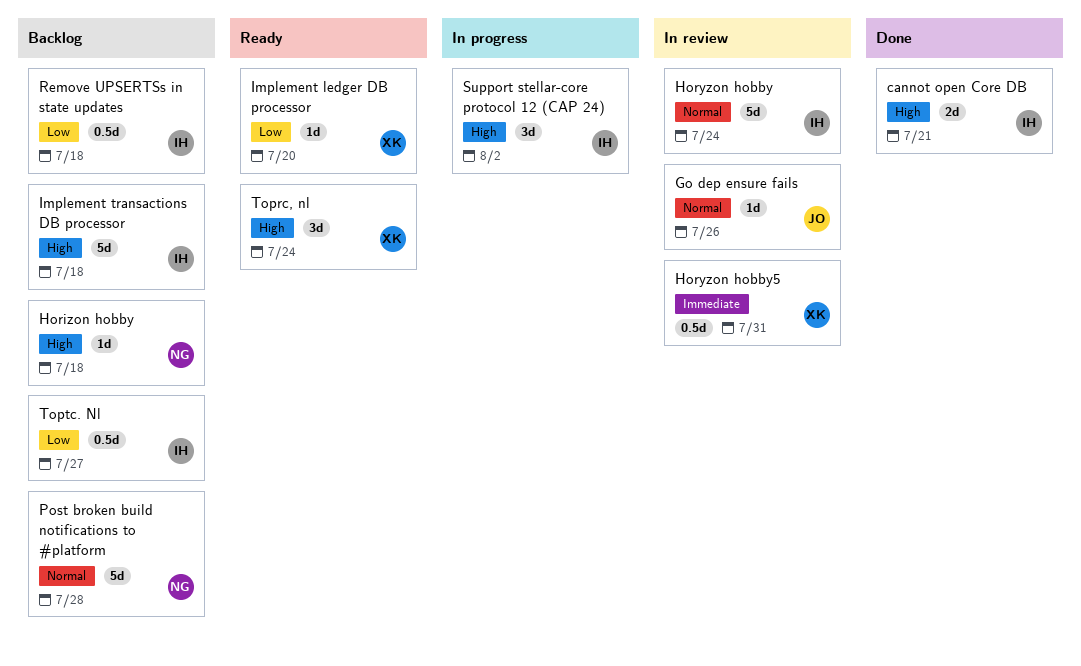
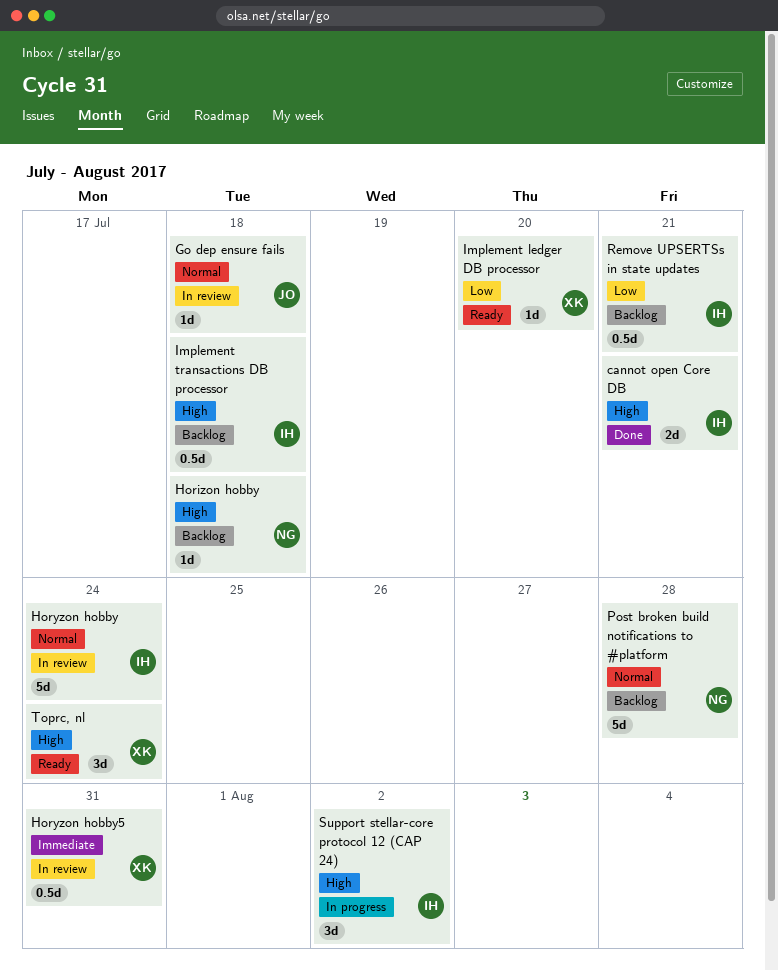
Go dep ensure fails, due: Jul 26 -> Jul 18
Implement transactions DB processor, estimate: 5d -> 0.5d
Remove UPSERTSs in state updates, due: Jul 18 -> Jul 21
Toptc. Nl: present -> none

